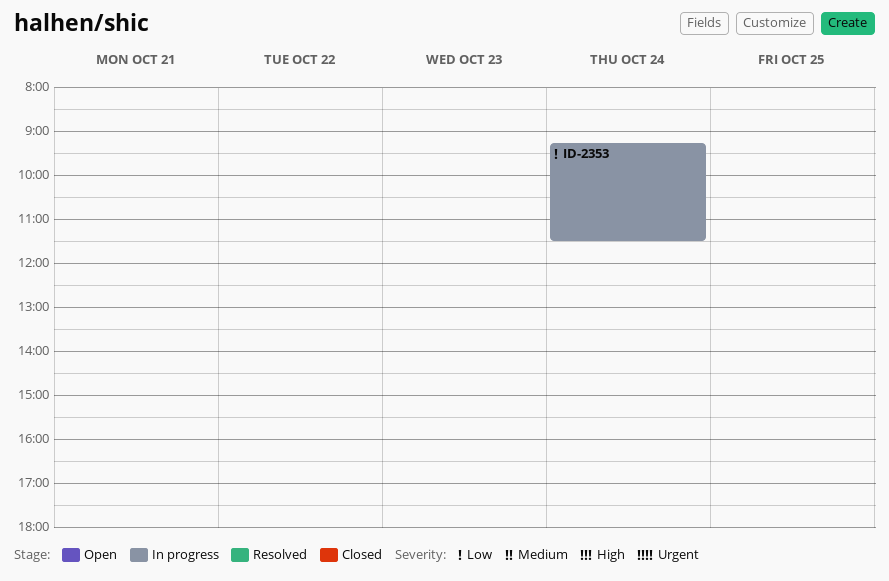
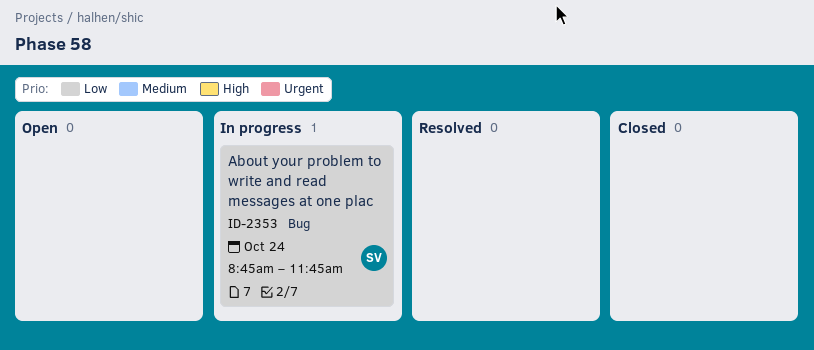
ID-2353, begins: 09:15 -> 08:45
ID-2353, ends: 11:30 -> 11:45

